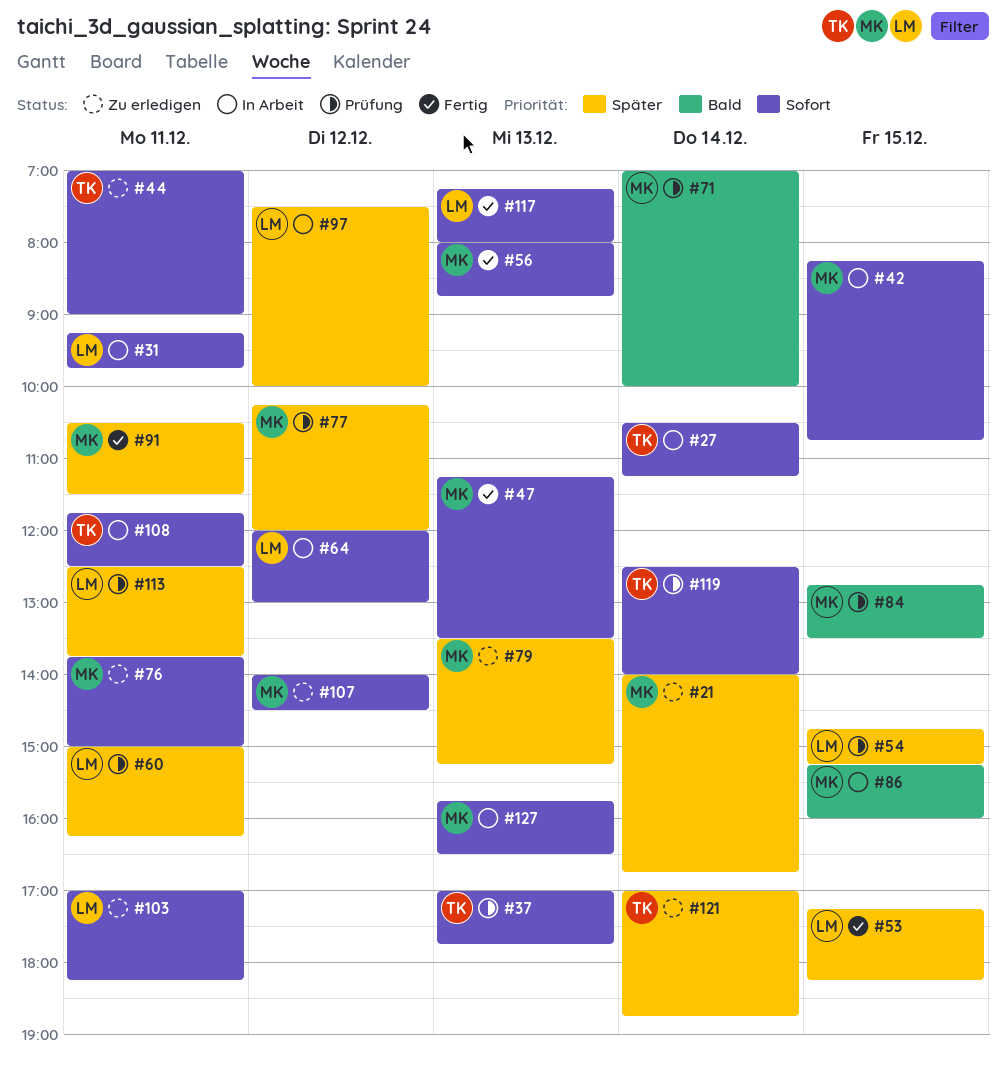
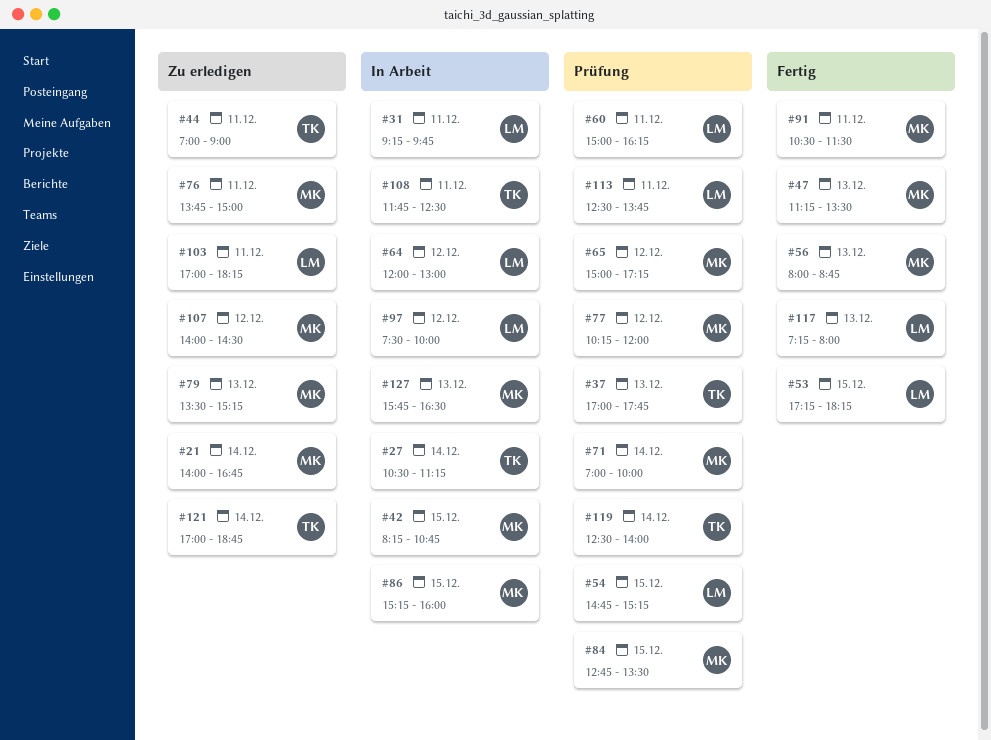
#65: none -> present

